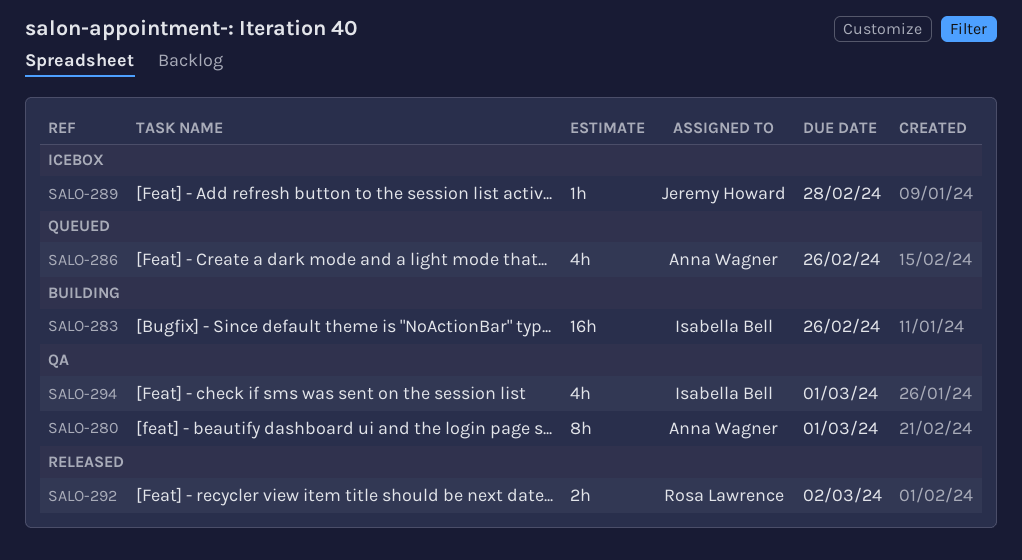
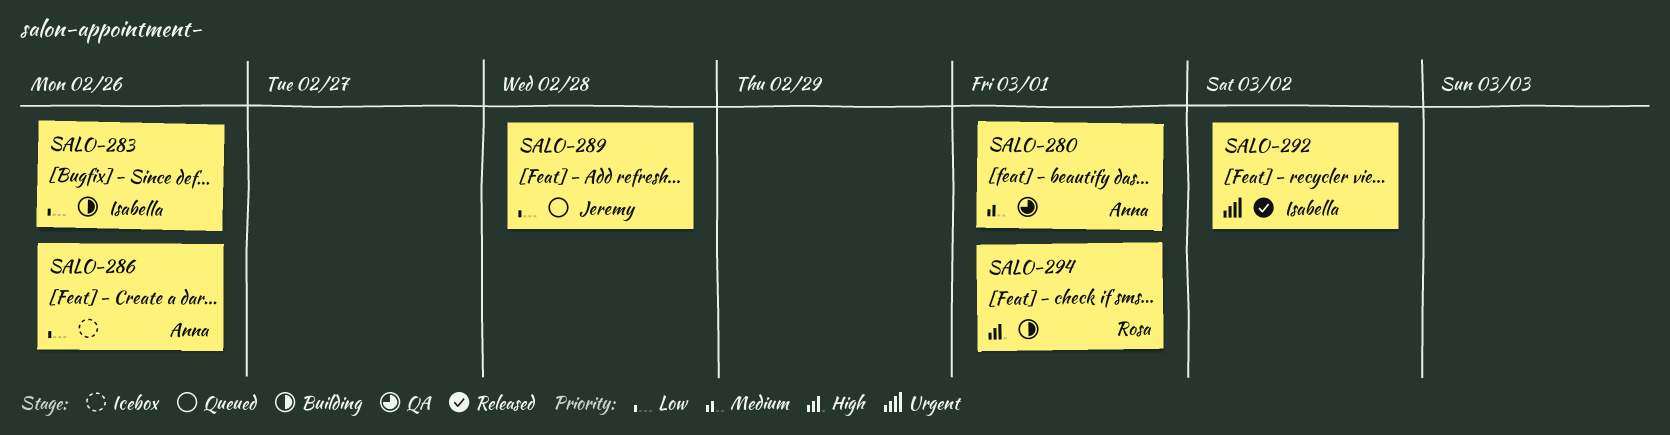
SALO-286, status: Queued -> Icebox
SALO-289, status: Icebox -> Queued
SALO-292, owner: Rosa Lawrence -> Isabella Bell
SALO-294, status: QA -> Building
SALO-294, owner: Isabella Bell -> Rosa Lawrence

